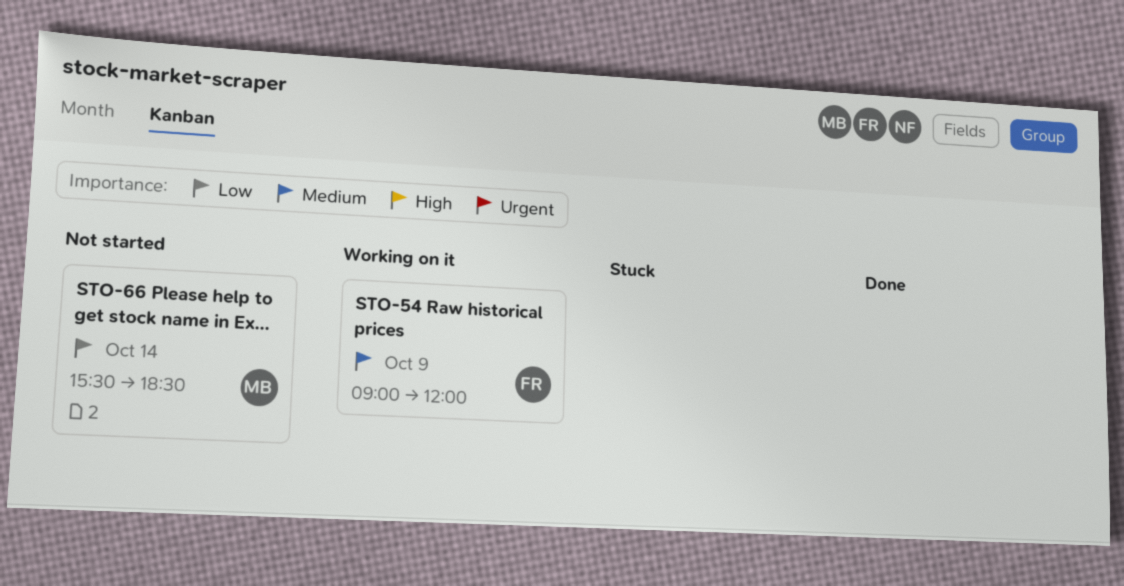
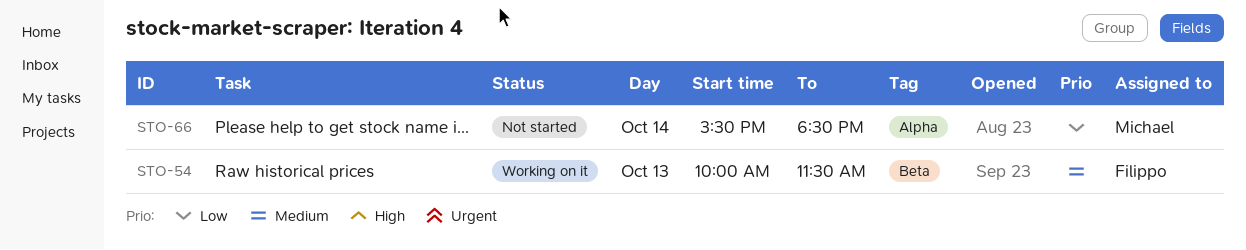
STO-54, day: Oct 9 -> Oct 13
STO-54, begins: 09:00 -> 10:00
STO-54, ends: 12:00 -> 11:30

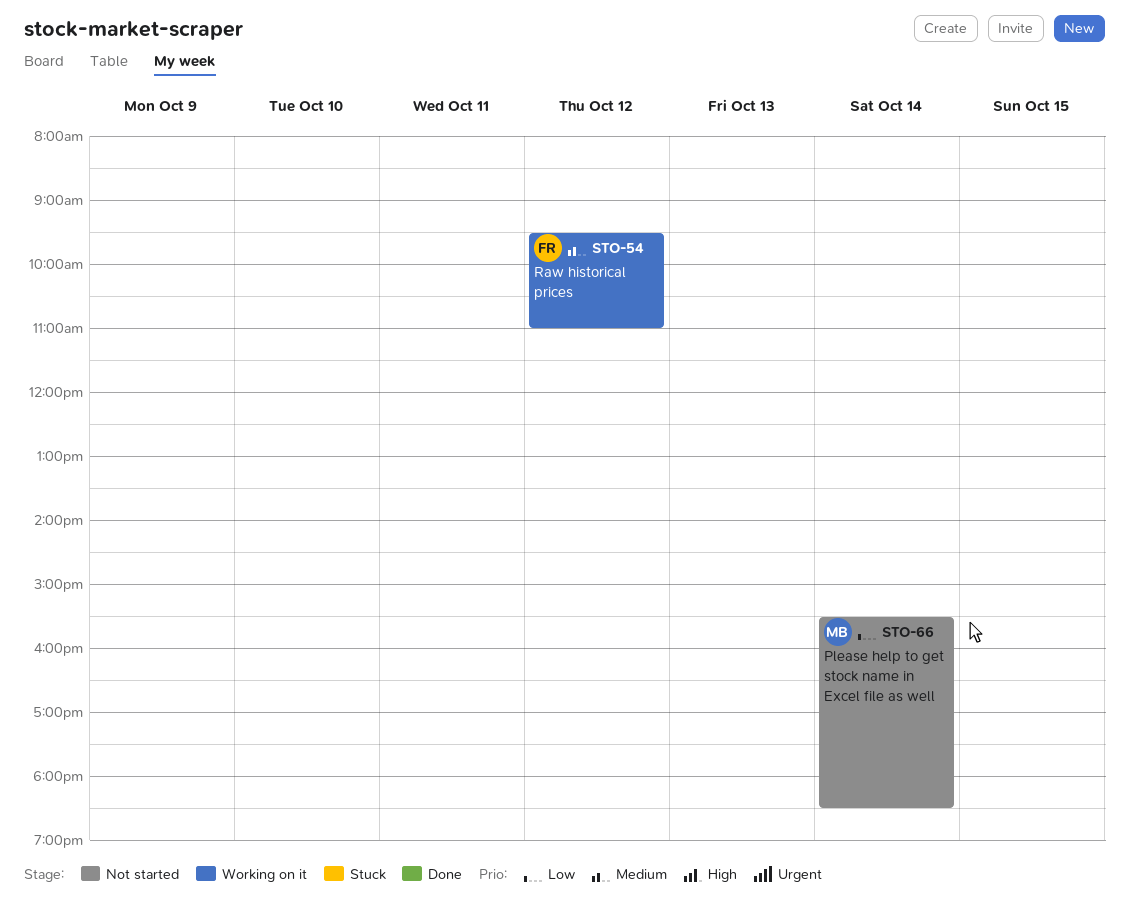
STO-54, day: Oct 13 -> Oct 12
STO-54, begins: 10:00 -> 09:30
STO-54, ends: 11:30 -> 11:00

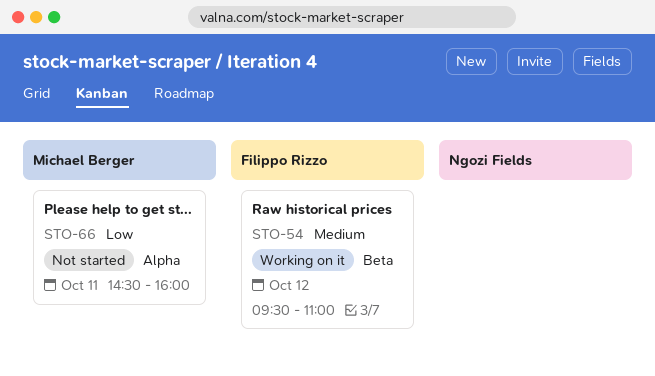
STO-66, day: Oct 14 -> Oct 11
STO-66, begins: 15:30 -> 14:30
STO-66, ends: 18:30 -> 16:00

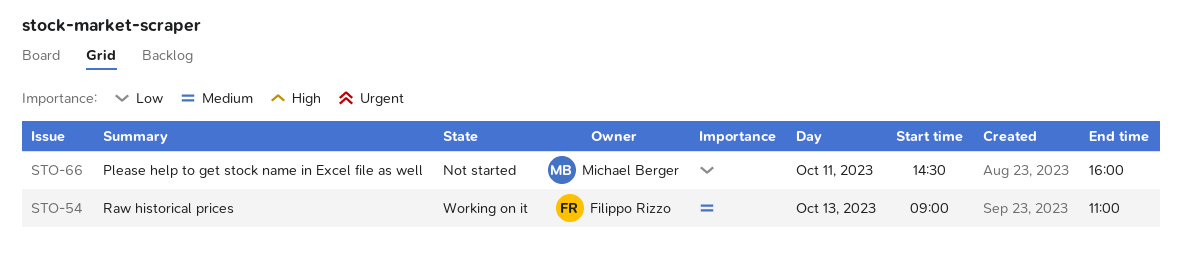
STO-54, day: Oct 12 -> Oct 13
STO-54, begins: 09:30 -> 09:00

